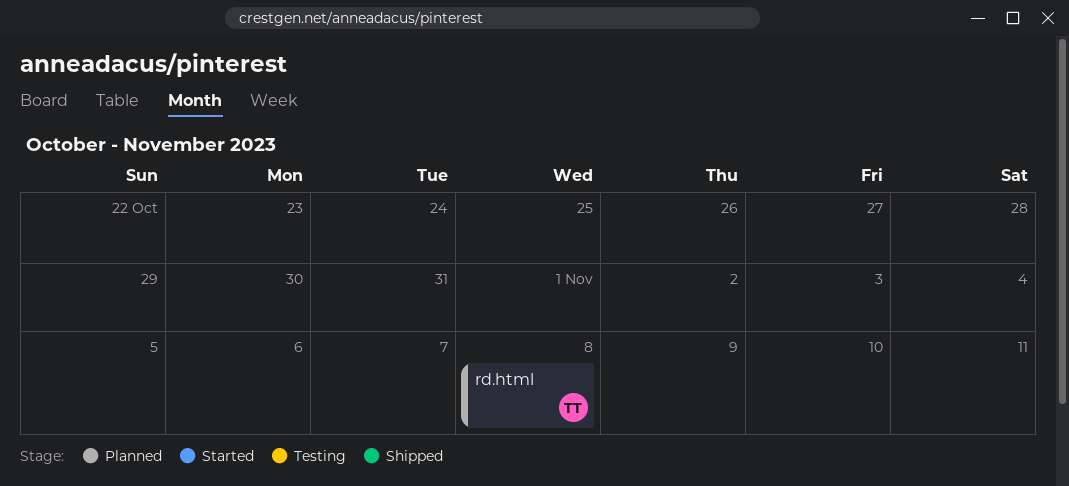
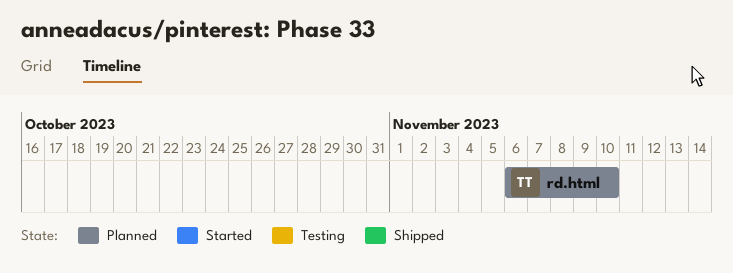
rd.html, due: Nov 8 -> Nov 10

